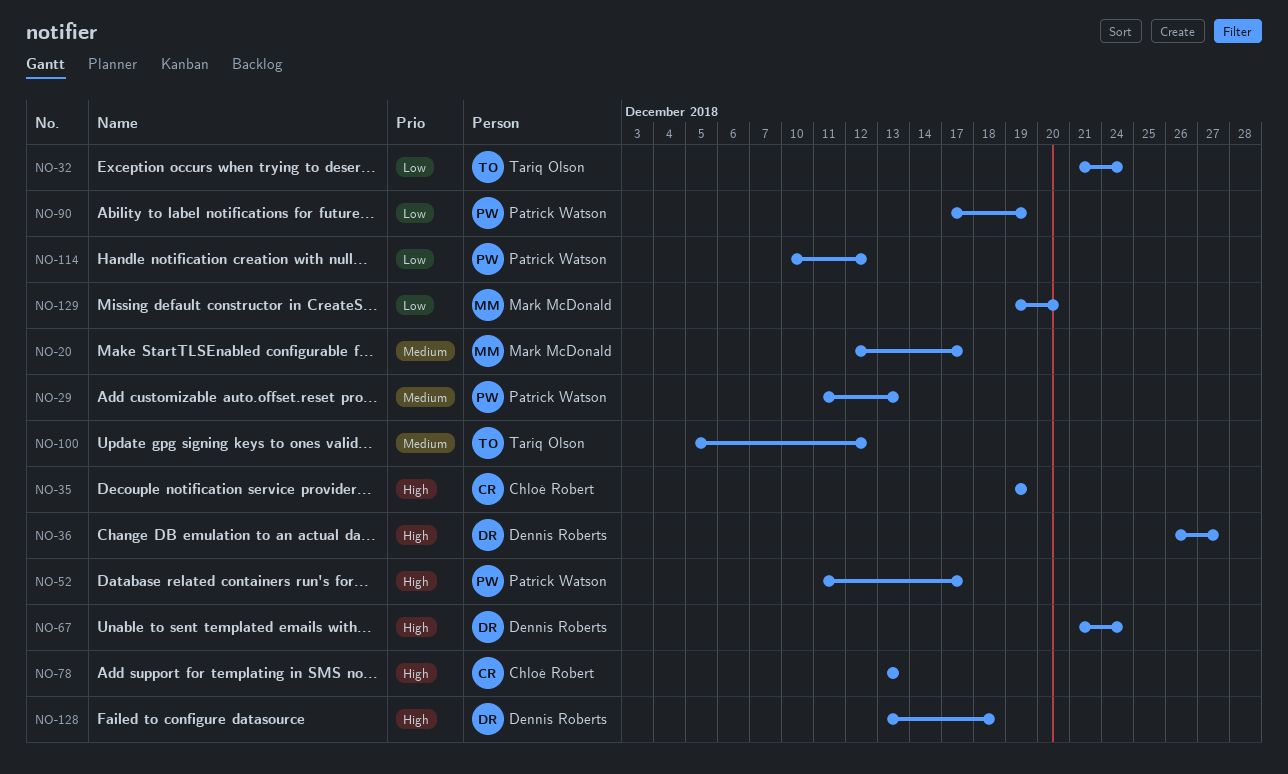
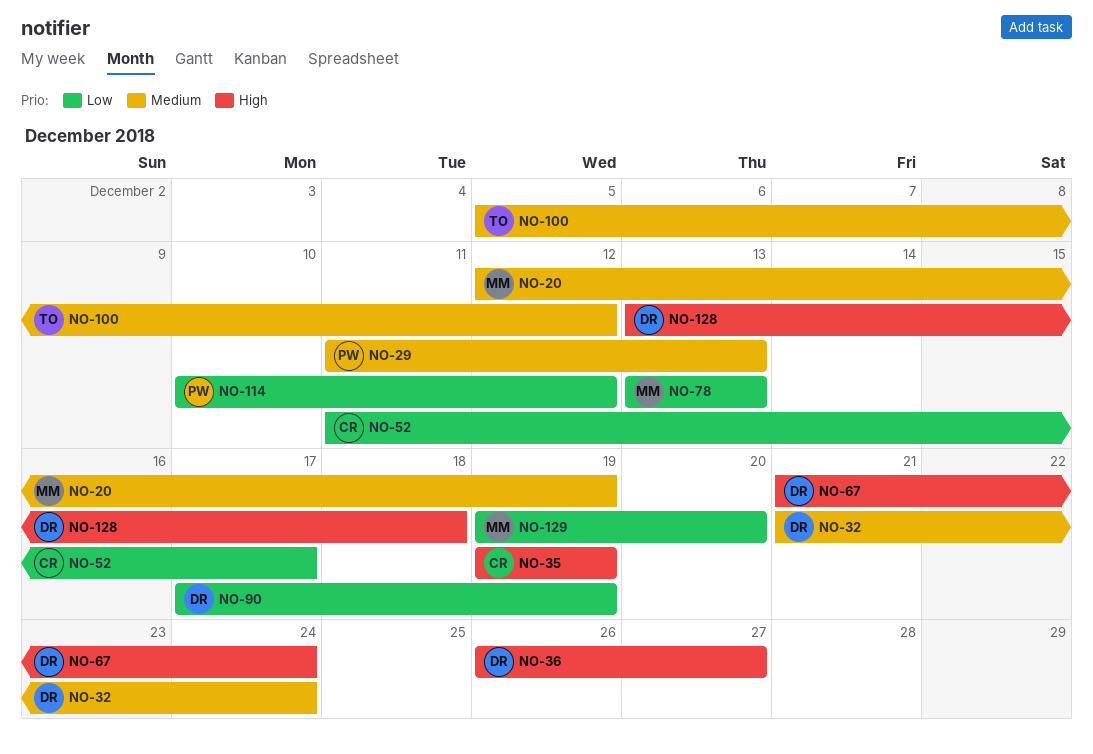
NO-20, due: Dec 17 -> Dec 19
NO-32, owner: Tariq Olson -> Dennis Roberts
NO-32, priority: Low -> Medium
NO-52, owner: Patrick Watson -> Chloé Robert
NO-52, priority: High -> Low
NO-78, owner: Chloé Robert -> Mark McDonald
NO-78, priority: High -> Low
NO-90, owner: Patrick Watson -> Dennis Roberts

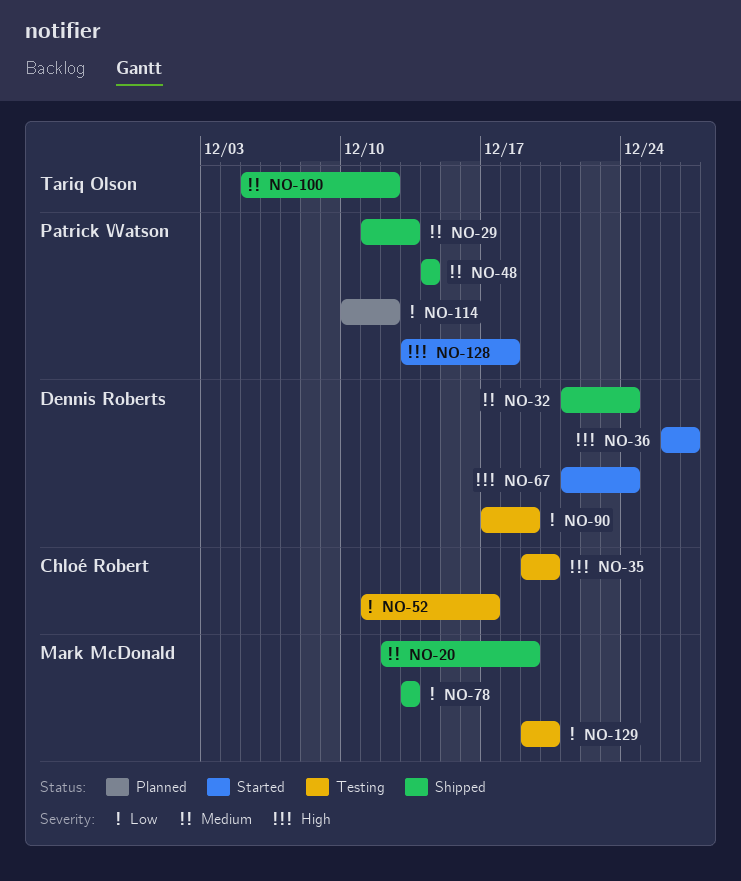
NO-35, due: Dec 19 -> Dec 20
NO-48: none -> present
NO-128, owner: Dennis Roberts -> Patrick Watson

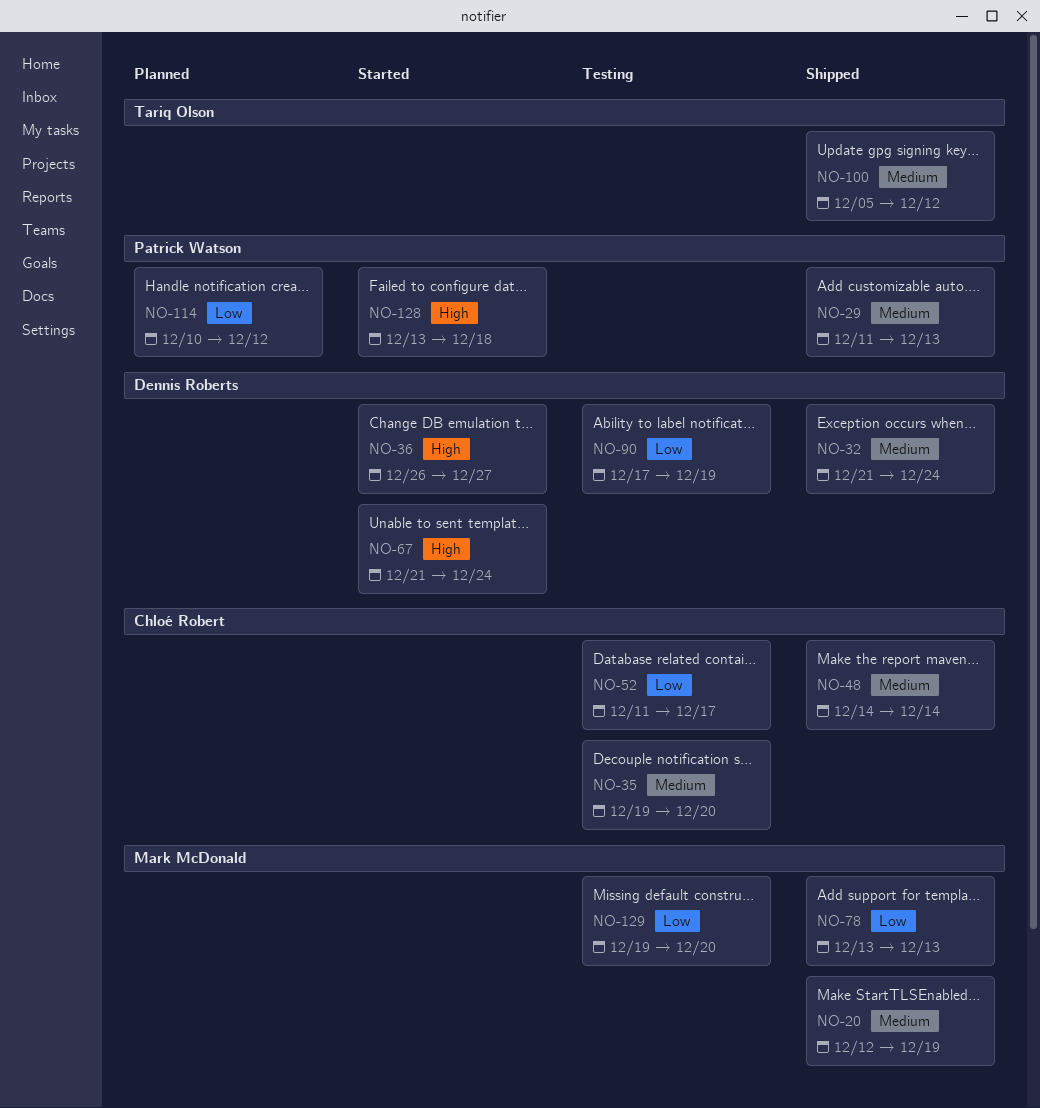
NO-35, priority: High -> Medium
NO-48, owner: Patrick Watson -> Chloé Robert

